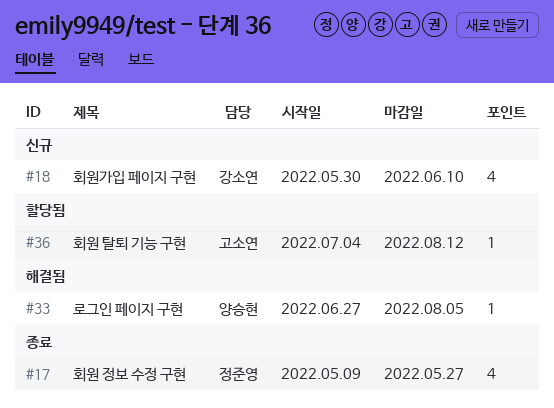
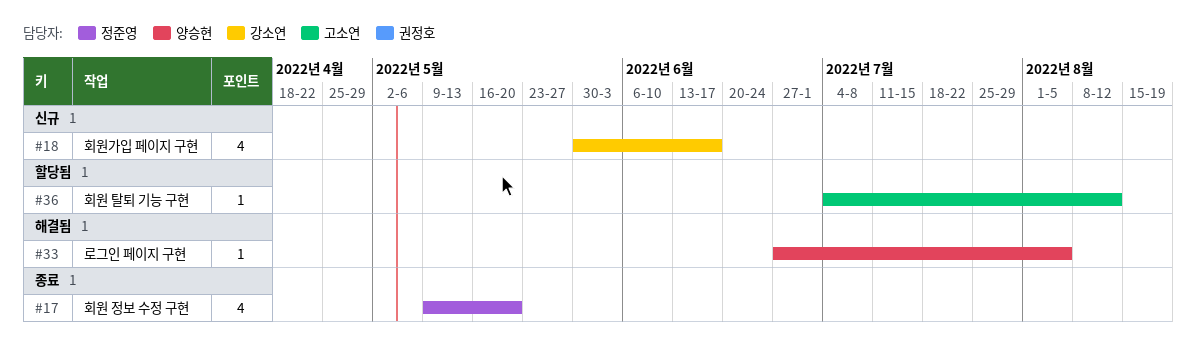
#17, due: May 27 -> May 20
#18, due: Jun 10 -> Jun 17

